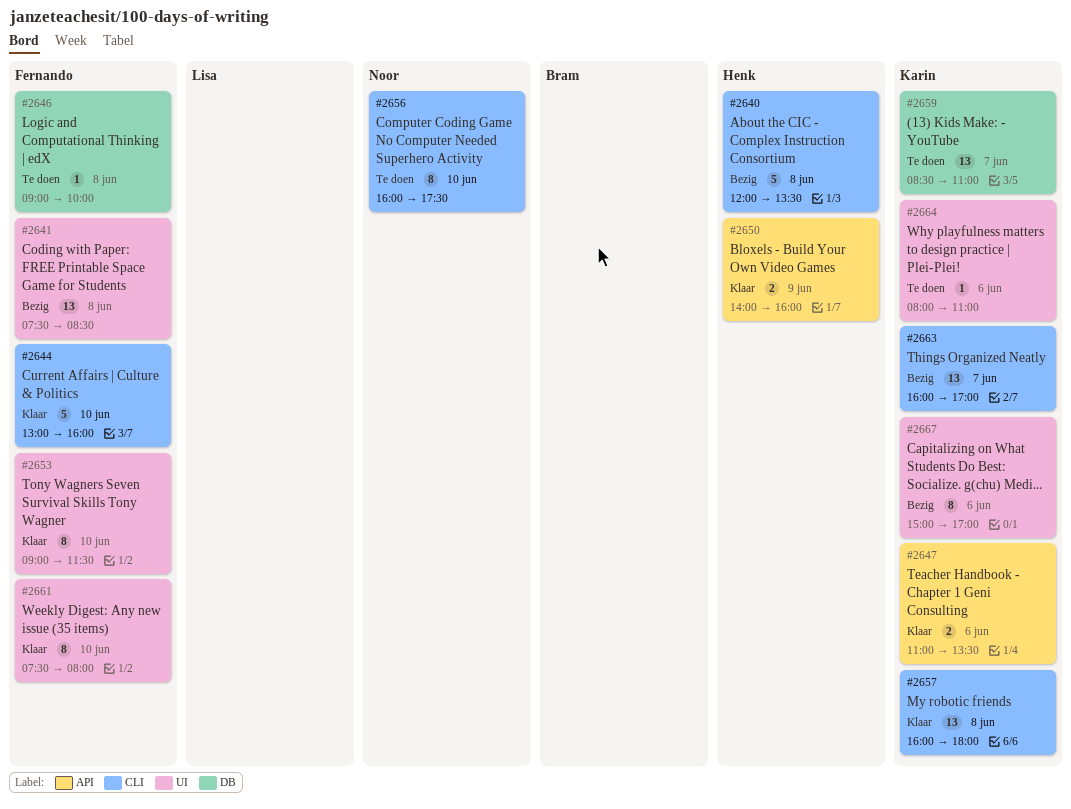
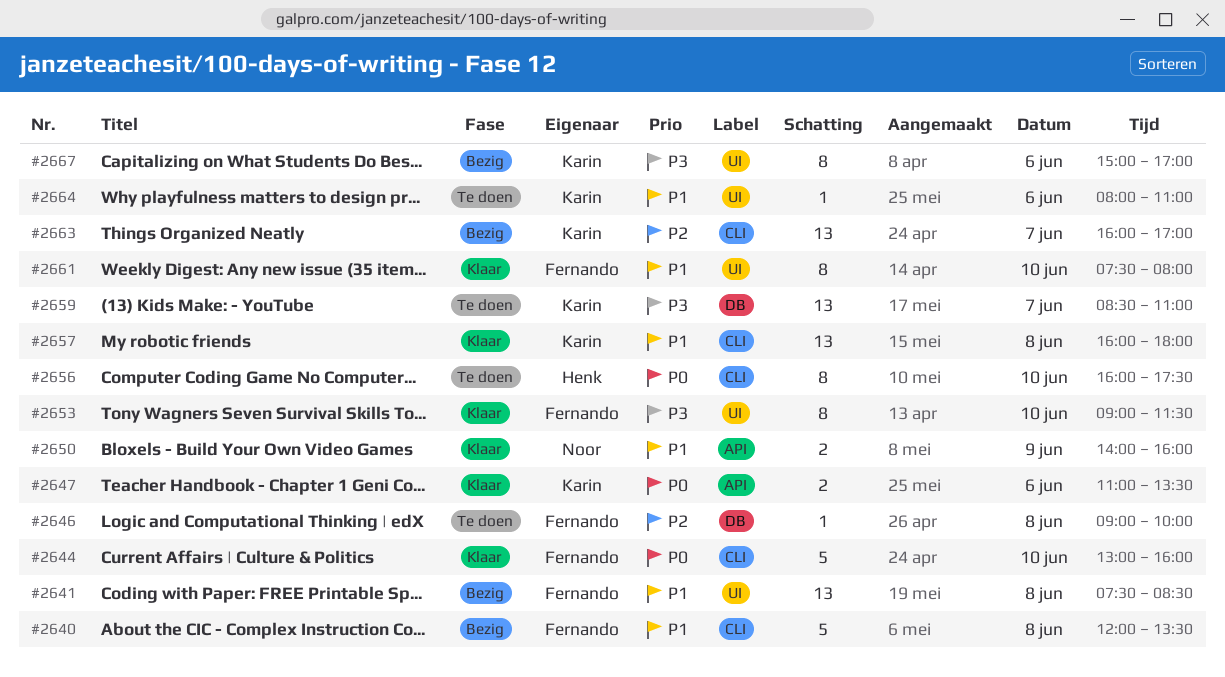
#2640, owner: Henk -> Fernando
#2650, owner: Henk -> Noor
#2656, owner: Noor -> Henk

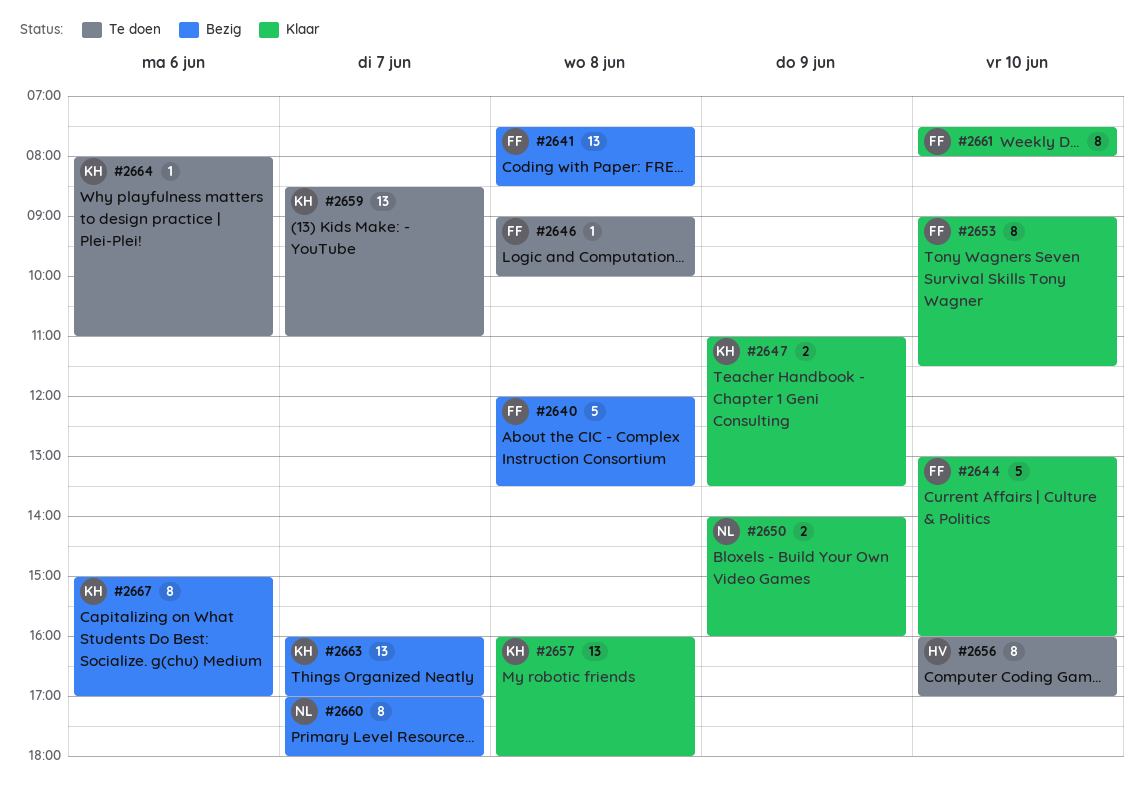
#2647, day: Jun 6 -> Jun 9
#2656, ends: 17:30 -> 17:00
#2660: none -> present

